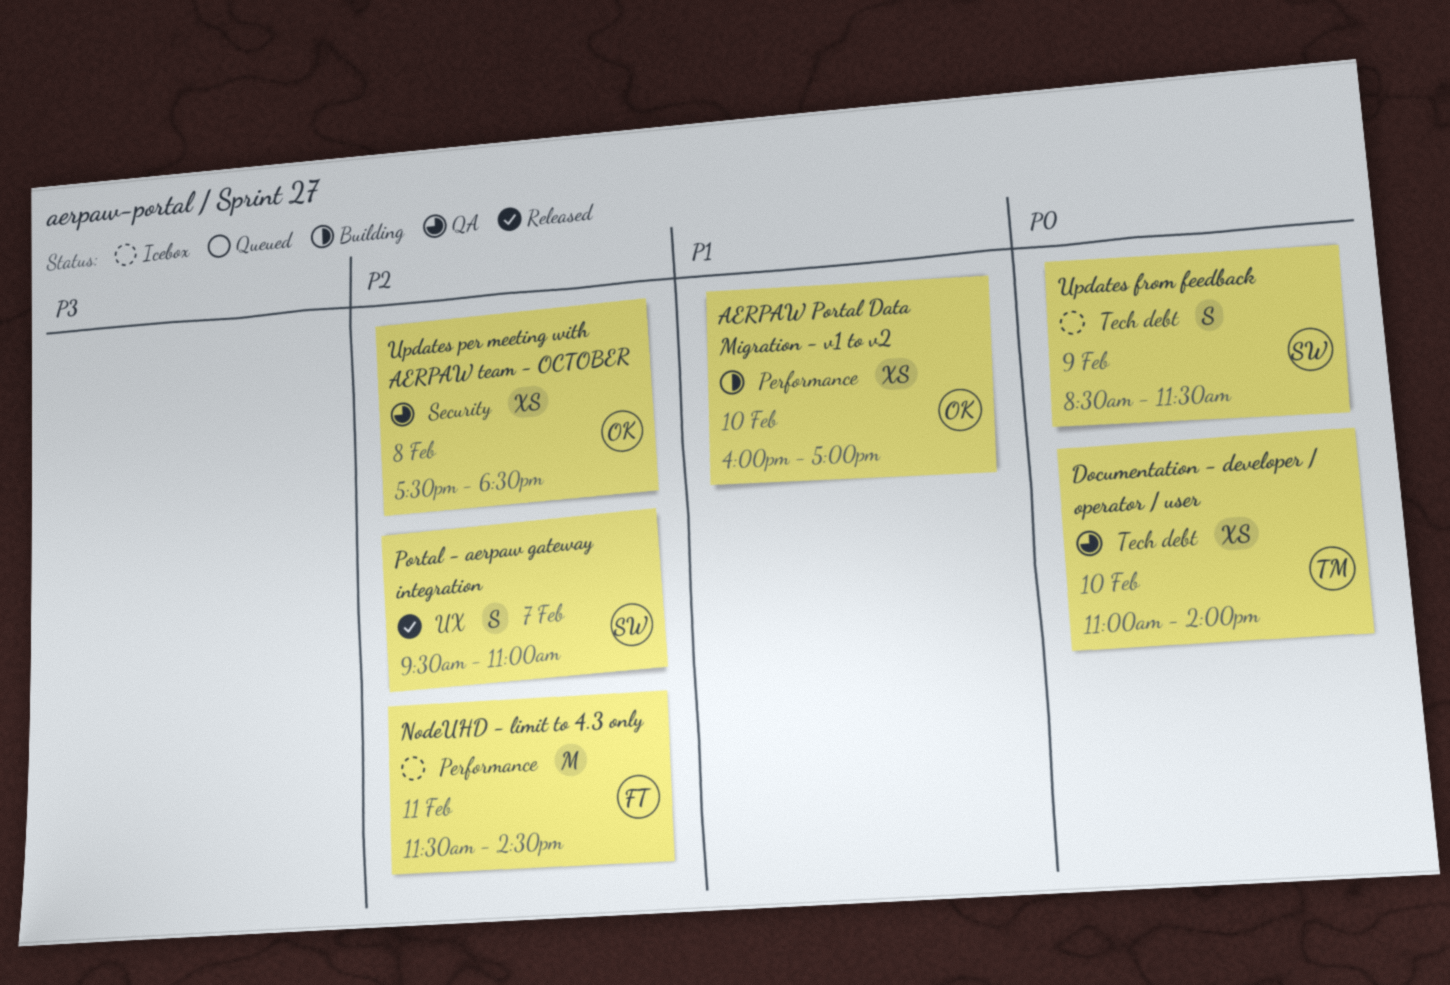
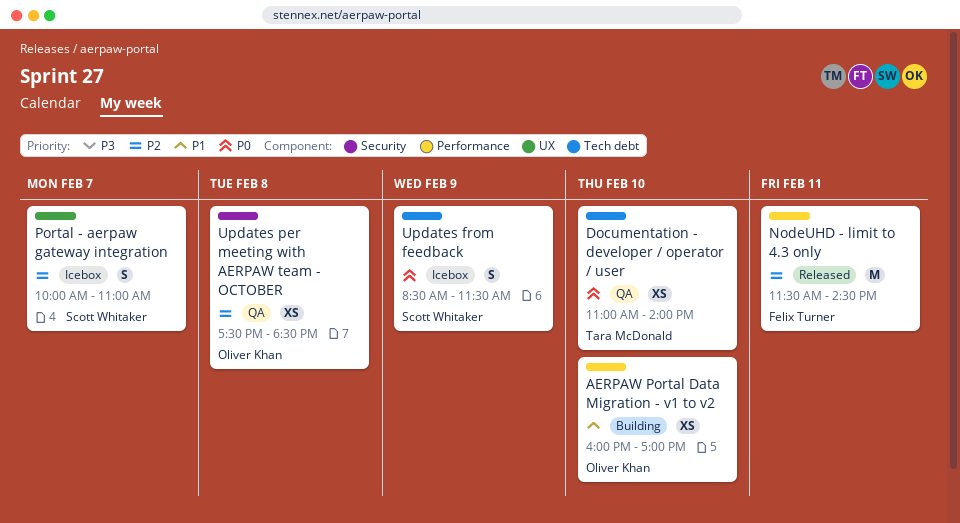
NodeUHD - limit to 4.3 only, status: Icebox -> Released
Portal - aerpaw gateway integration, status: Released -> Icebox
Portal - aerpaw gateway integration, begins: 09:30 -> 10:00

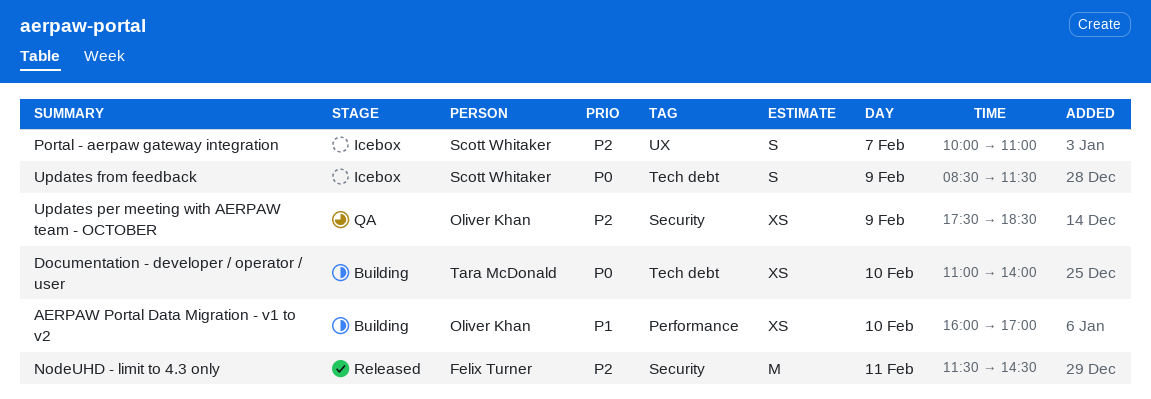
Documentation - developer / operator / user, status: QA -> Building
NodeUHD - limit to 4.3 only, label: Performance -> Security
Updates per meeting with AERPAW team - OCTOBER, day: Feb 8 -> Feb 9

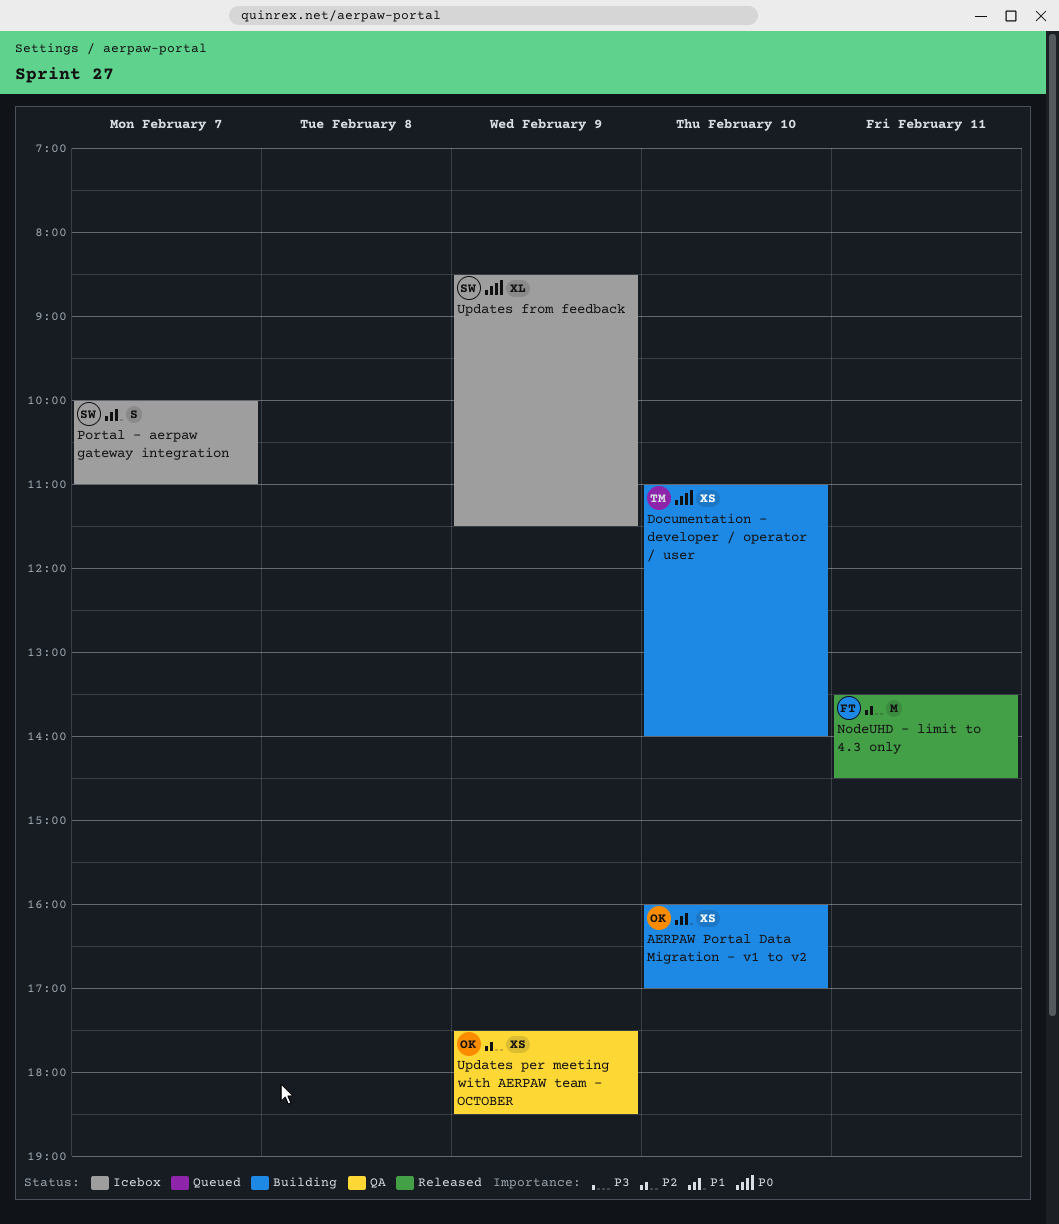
NodeUHD - limit to 4.3 only, begins: 11:30 -> 13:30
Portal - aerpaw gateway integration, priority: P2 -> P1
Updates from feedback, estimate: S -> XL

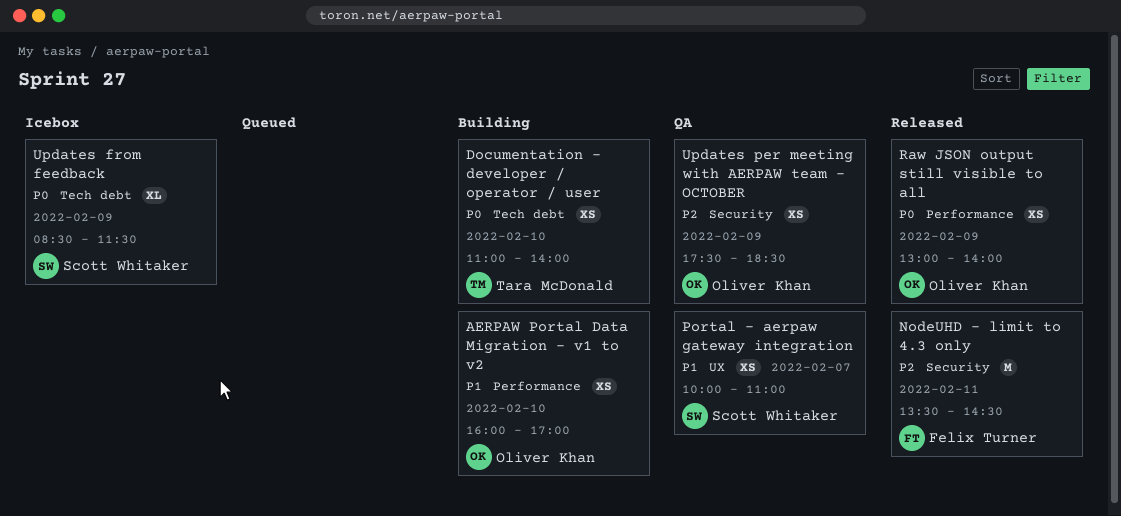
Portal - aerpaw gateway integration, status: Icebox -> QA
Portal - aerpaw gateway integration, estimate: S -> XS
Raw JSON output still visible to all: none -> present

